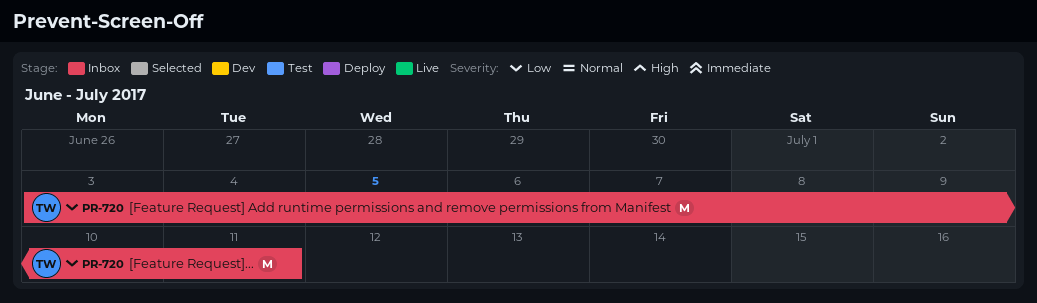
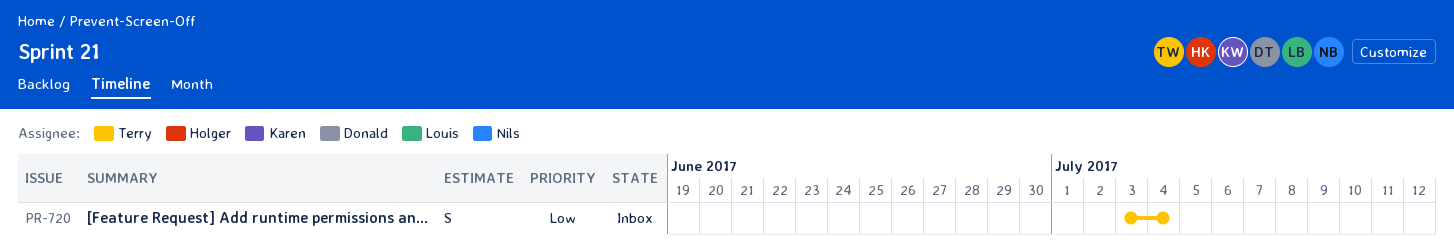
PR-720, estimate: M -> S
PR-720, due: Jul 11 -> Jul 4

